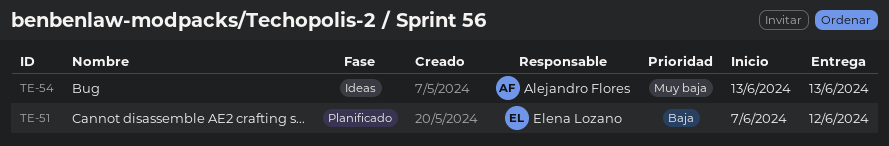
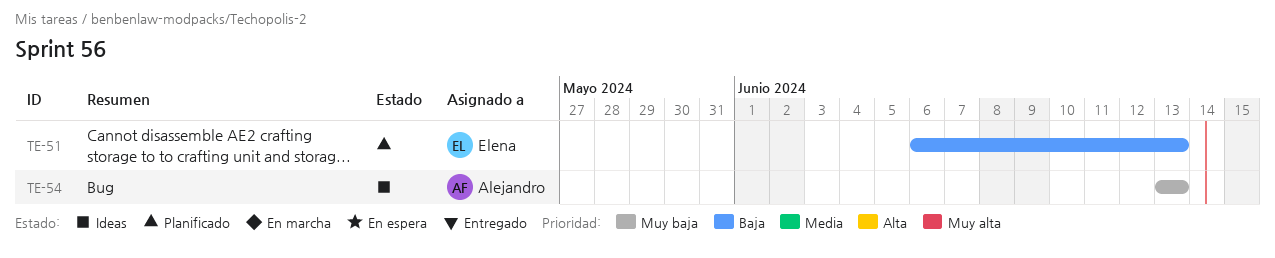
TE-51, start: Jun 7 -> Jun 6
TE-51, due: Jun 12 -> Jun 13

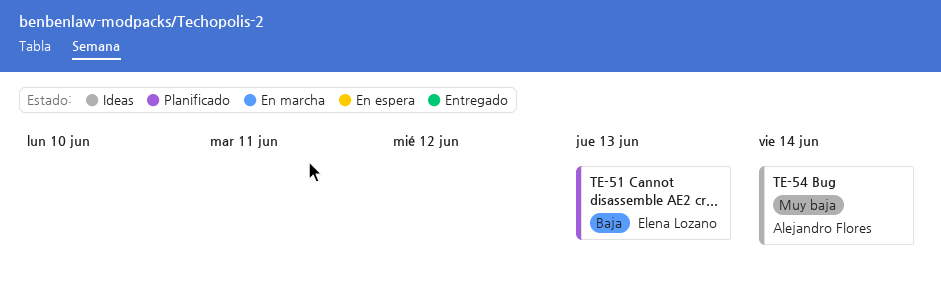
TE-54, due: Jun 13 -> Jun 14

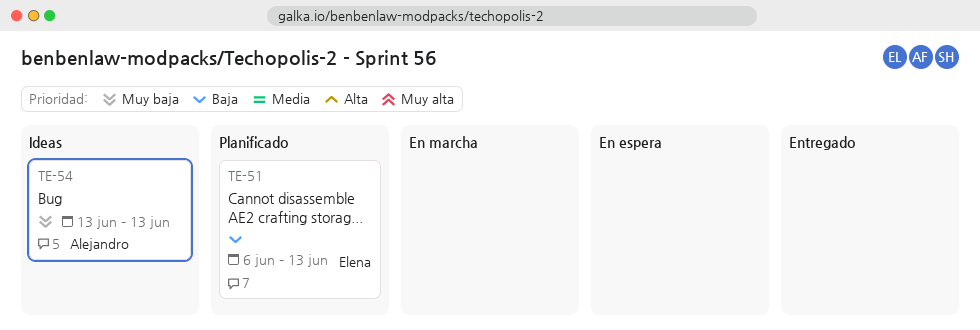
TE-54, due: Jun 14 -> Jun 13

